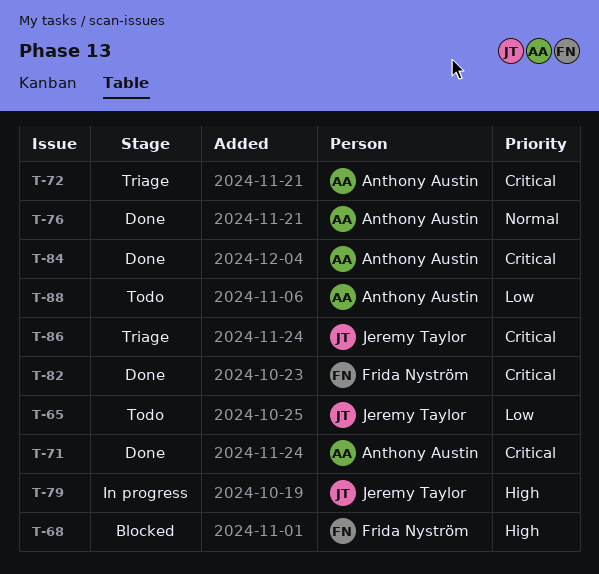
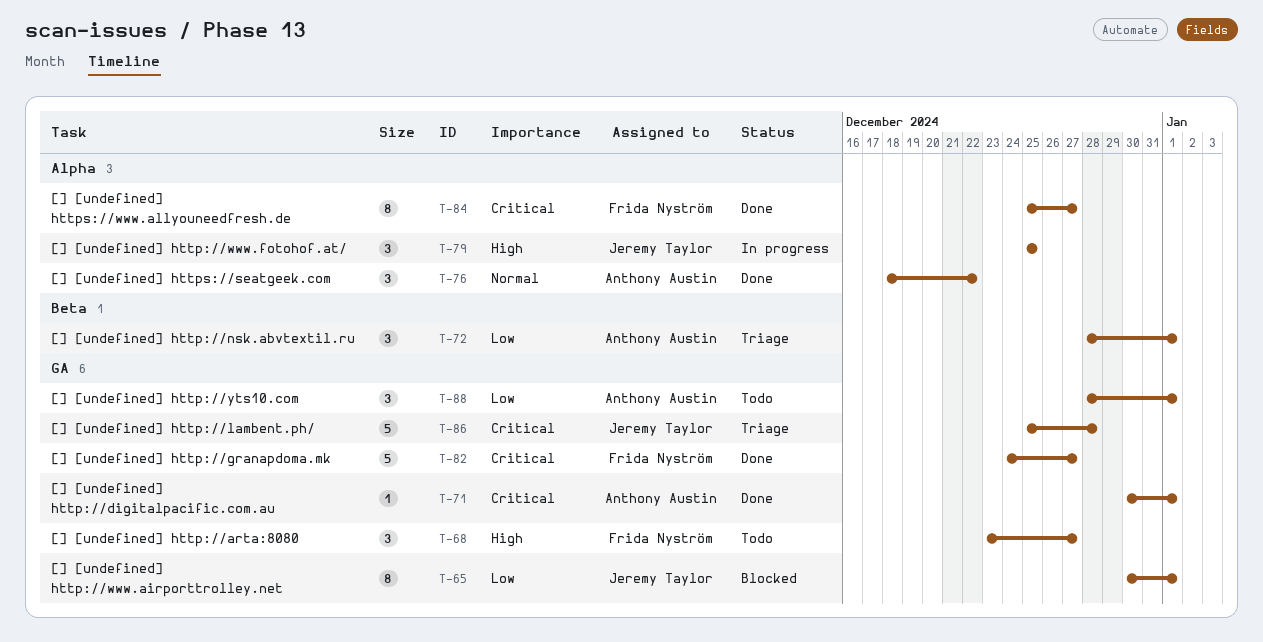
T-65, status: Todo -> Blocked
T-68, status: Blocked -> Todo
T-72, priority: Critical -> Low
T-84, owner: Anthony Austin -> Frida Nyström

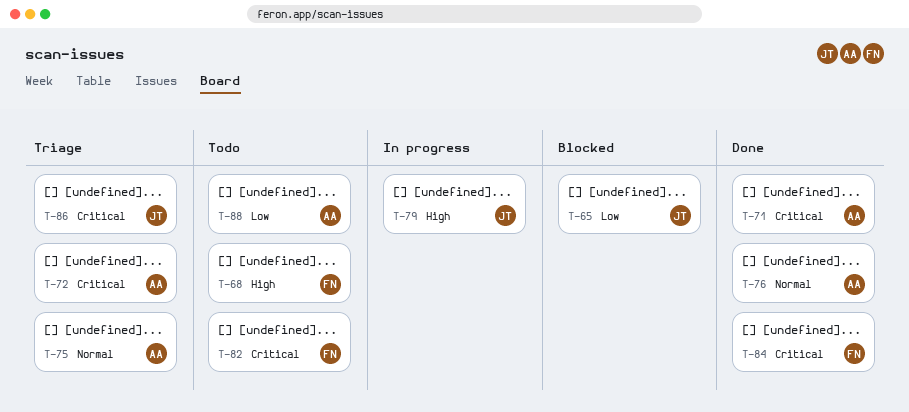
T-72, priority: Low -> Critical
T-75: none -> present
T-82, status: Done -> Todo

